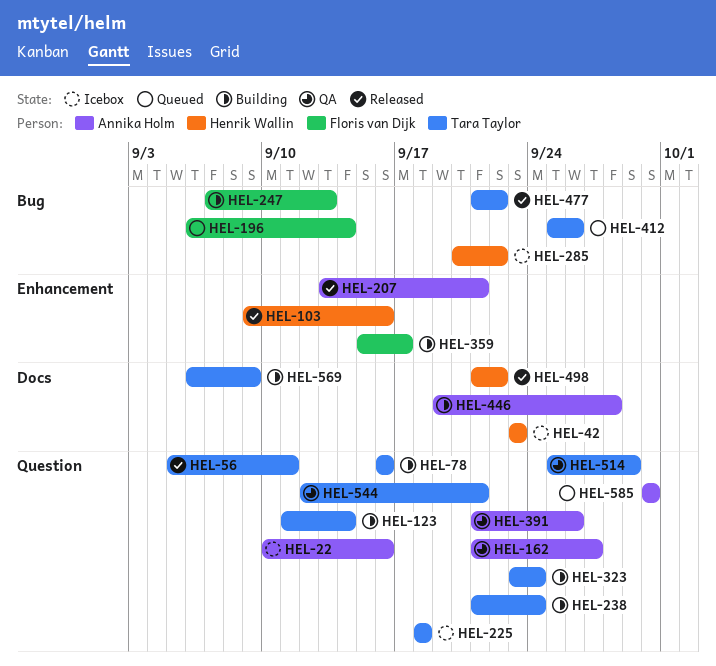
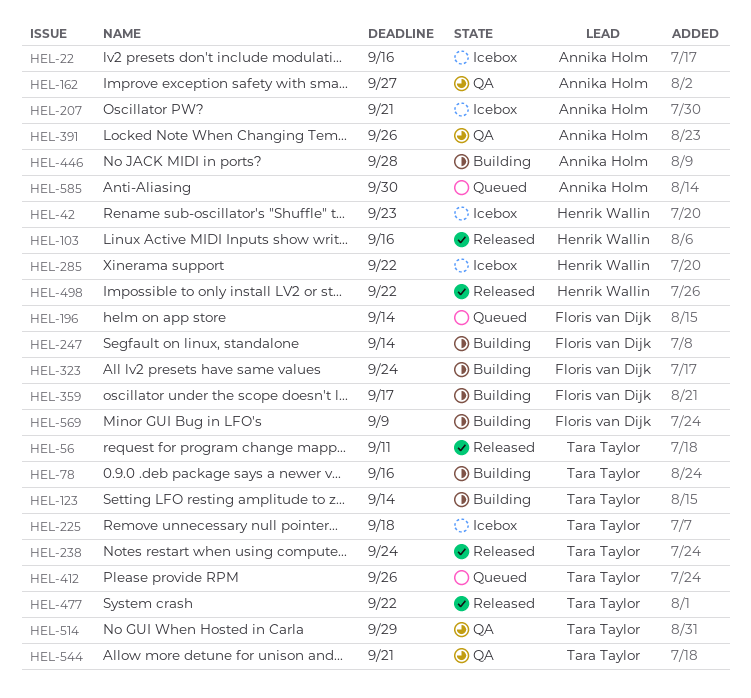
HEL-207, status: Released -> Icebox
HEL-238, status: Building -> Released
HEL-247, due: Sep 13 -> Sep 14
HEL-323, owner: Tara Taylor -> Floris van Dijk
HEL-569, owner: Tara Taylor -> Floris van Dijk

